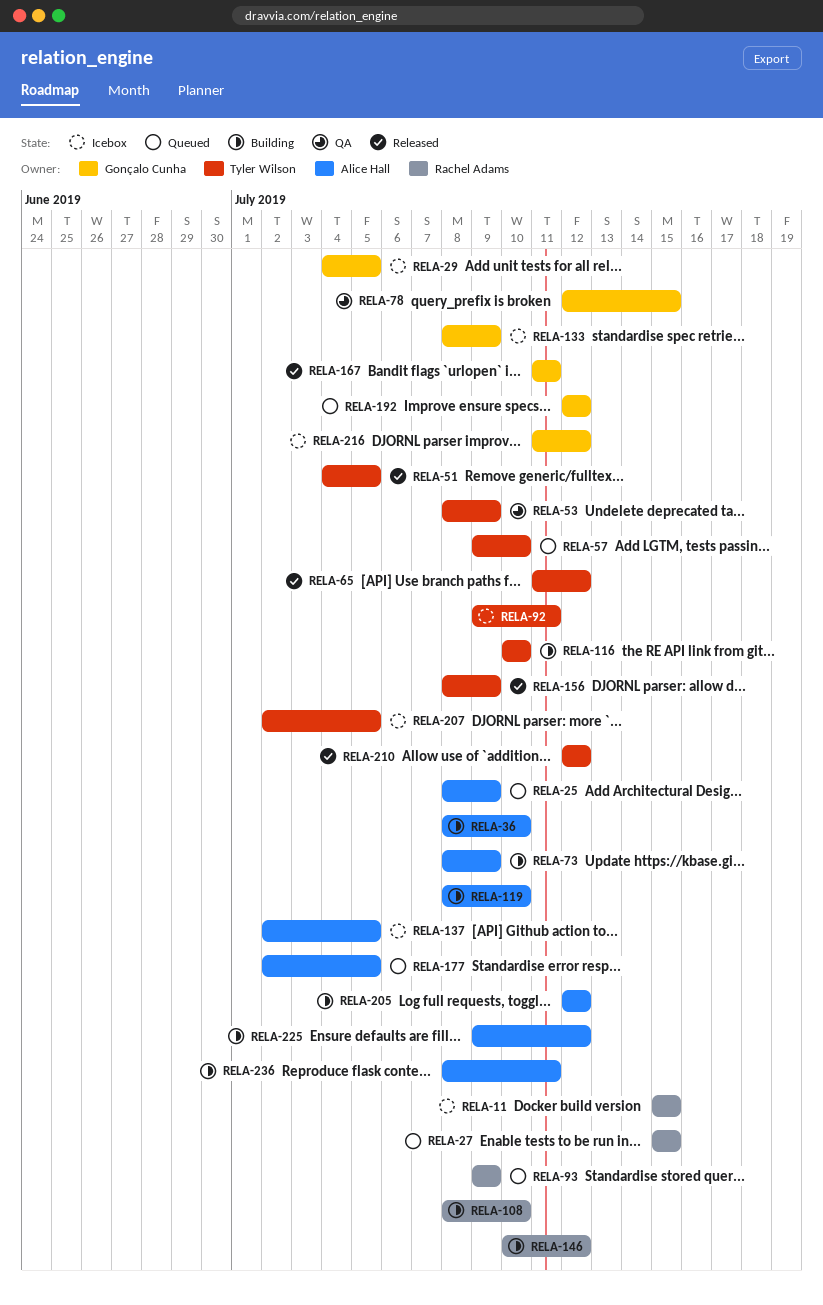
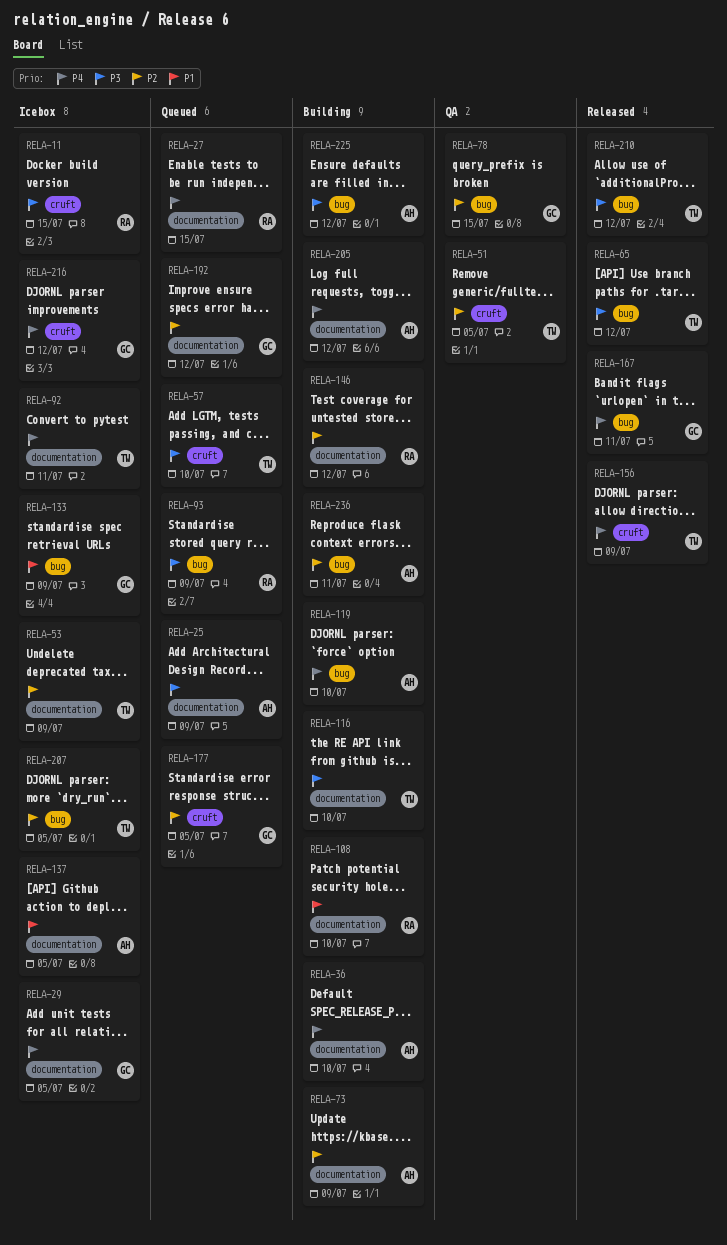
RELA-51, status: Released -> QA
RELA-53, status: QA -> Icebox
RELA-177, owner: Alice Hall -> Gonçalo Cunha

